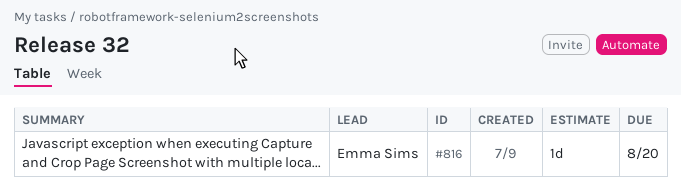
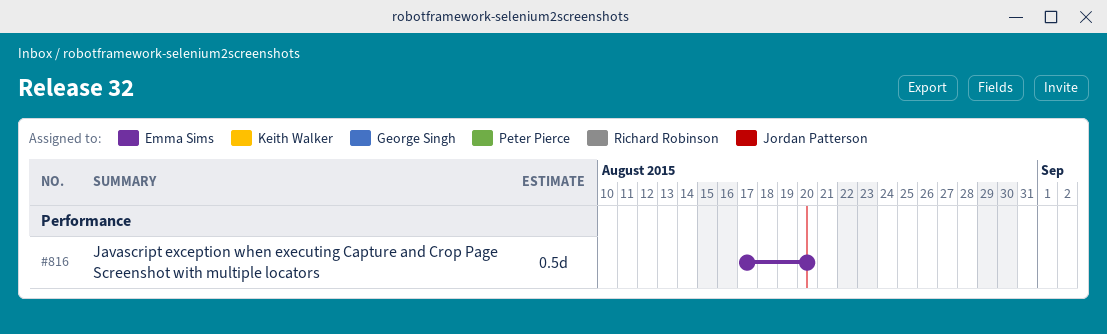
#816, estimate: 1d -> 0.5d

